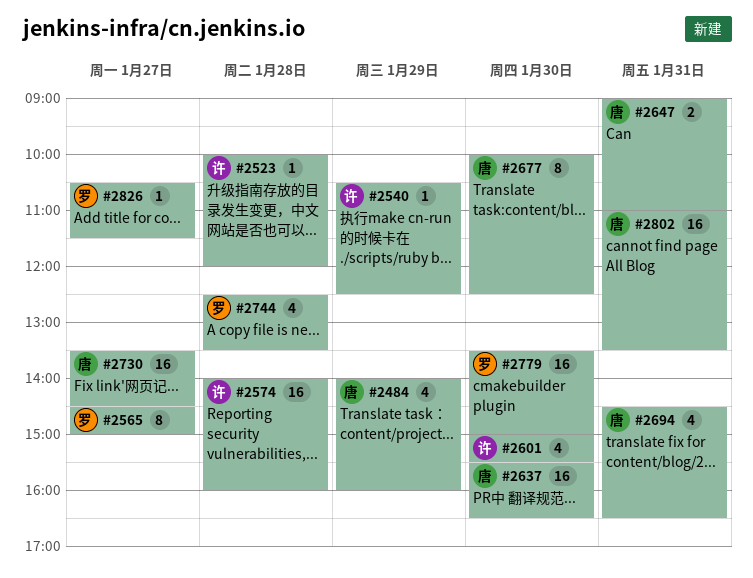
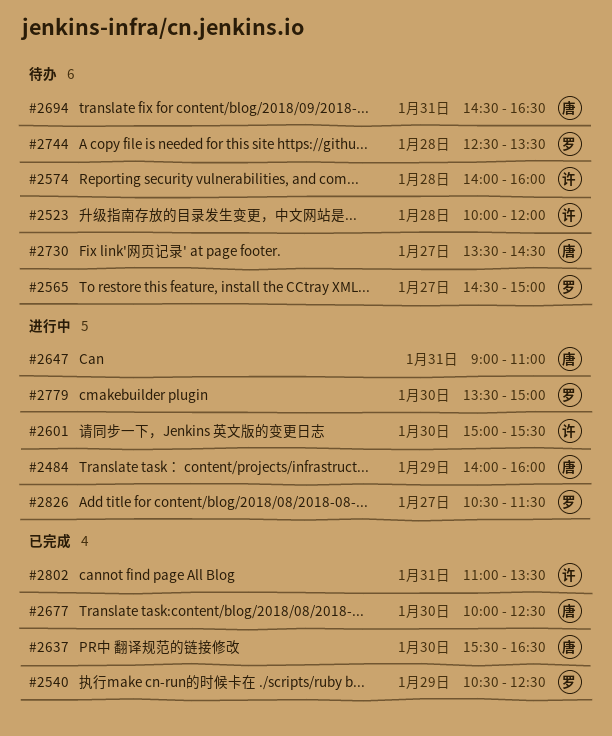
#2540, owner: 许 -> 罗
#2802, owner: 唐 -> 许

